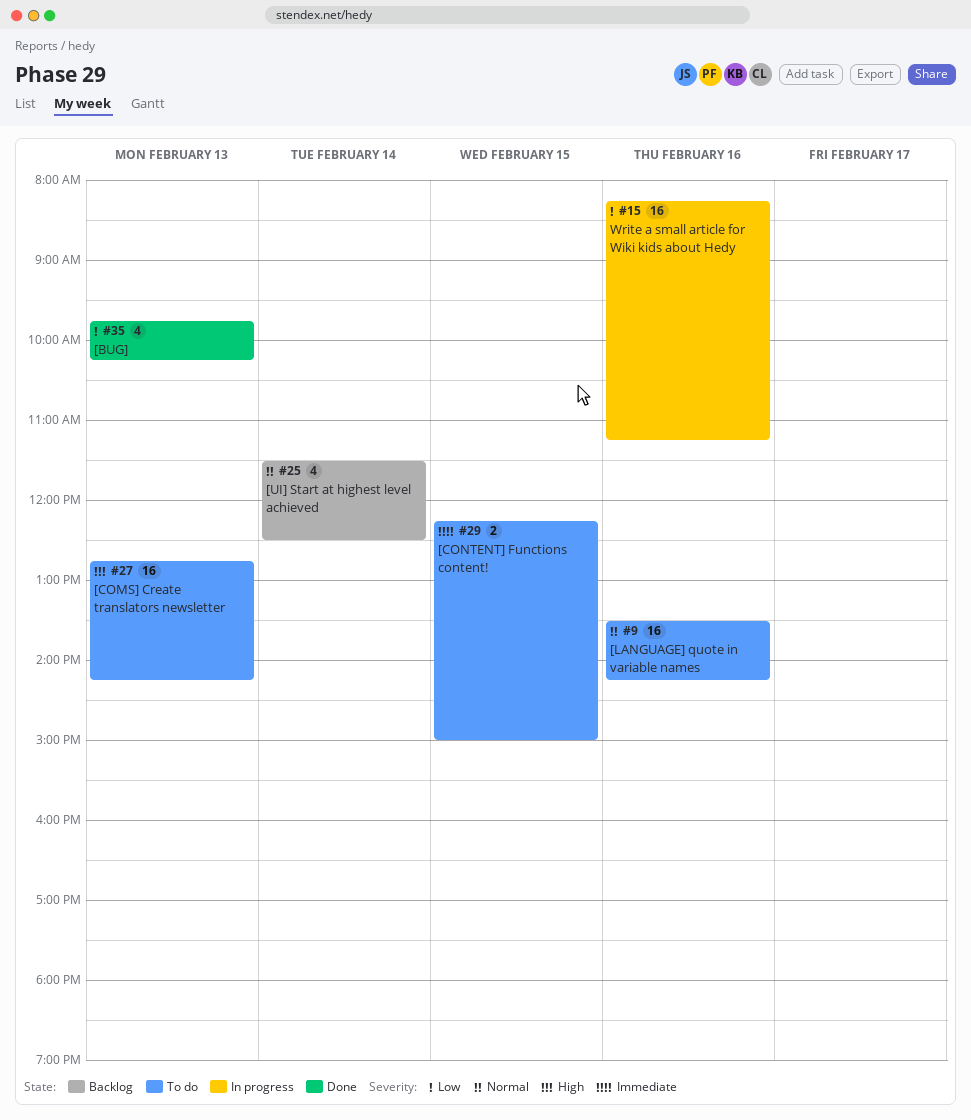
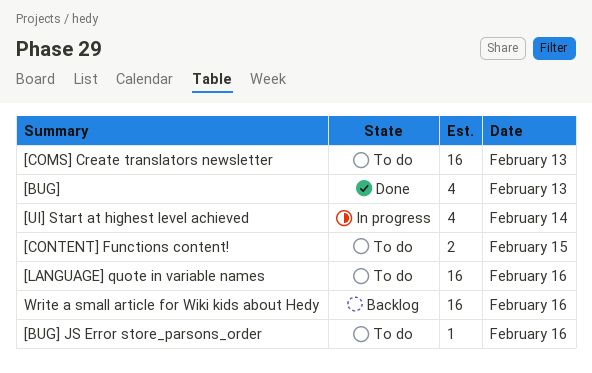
[BUG] JS Error store_parsons_order: none -> present
[UI] Start at highest level achieved, status: Backlog -> In progress
Write a small article for Wiki kids about Hedy, status: In progress -> Backlog

